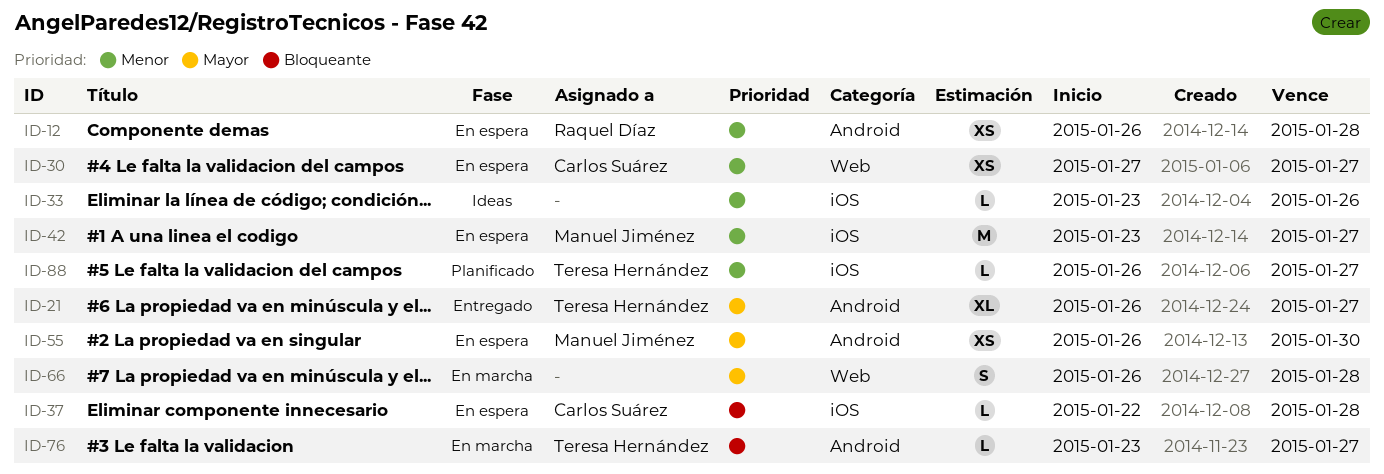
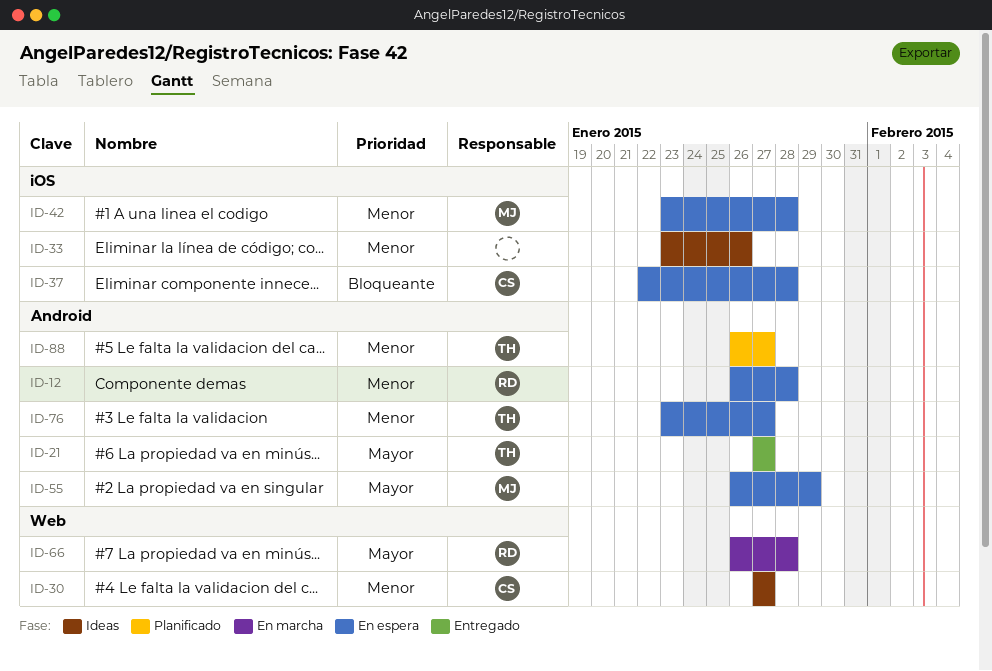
ID-21, start: Jan 26 -> Jan 27
ID-30, status: En espera -> Ideas
ID-42, due: Jan 27 -> Jan 28
ID-55, due: Jan 30 -> Jan 29
ID-66, owner: none -> Raquel Díaz
ID-76, status: En marcha -> En espera
ID-76, priority: Bloqueante -> Menor
ID-88, label: iOS -> Android

